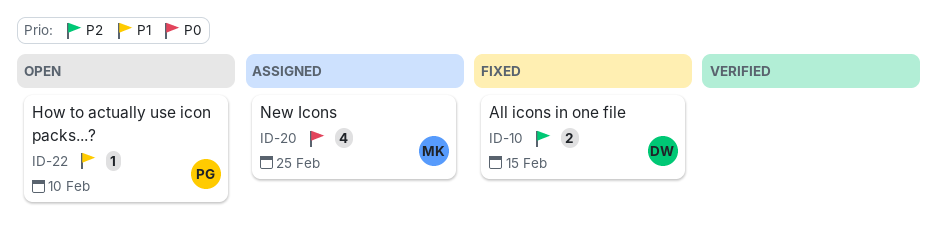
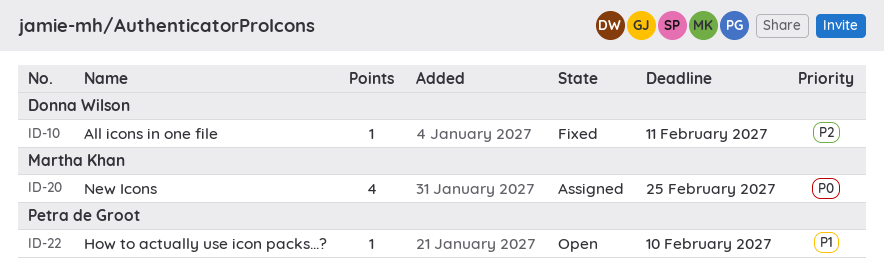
ID-10, estimate: 2 -> 1
ID-10, due: Feb 15 -> Feb 11

